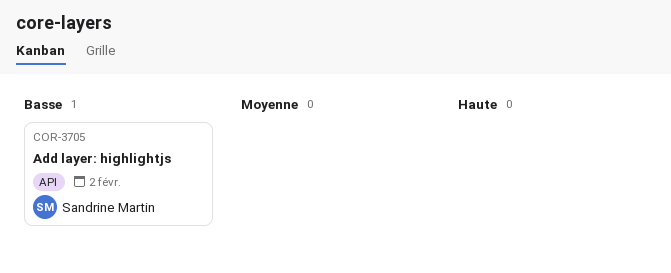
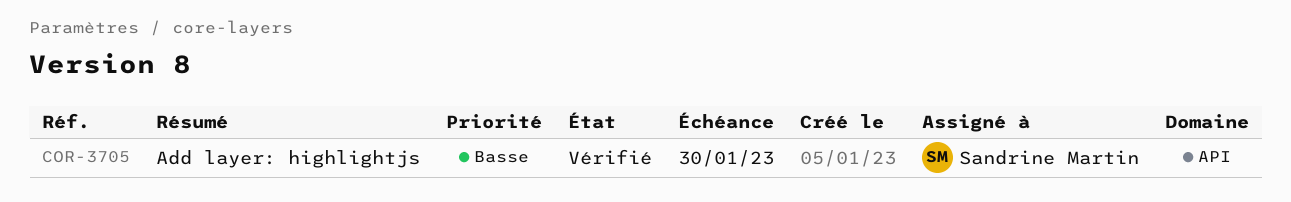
COR-3705, due: Feb 2 -> Jan 30

